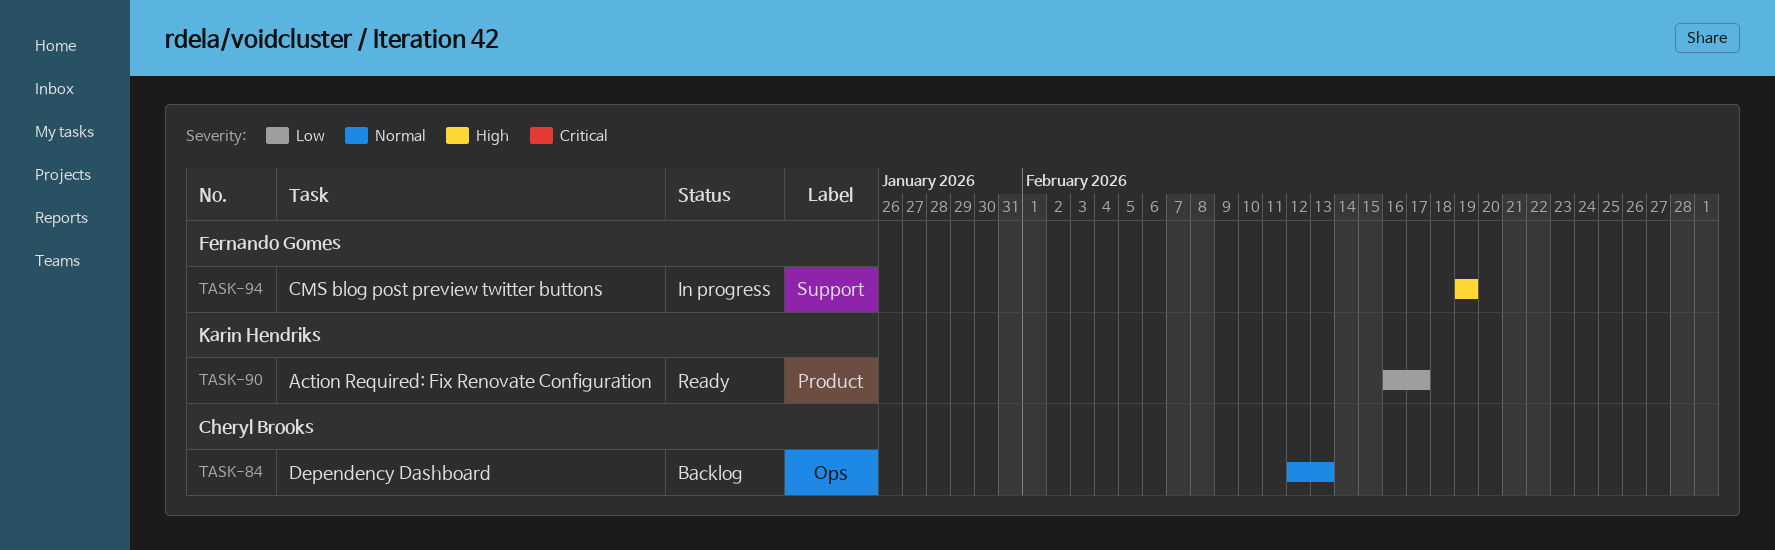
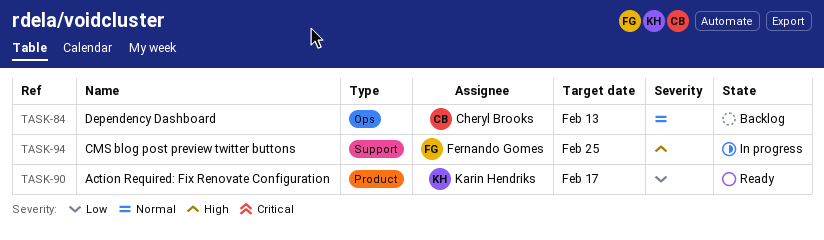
TASK-94, due: Feb 19 -> Feb 25

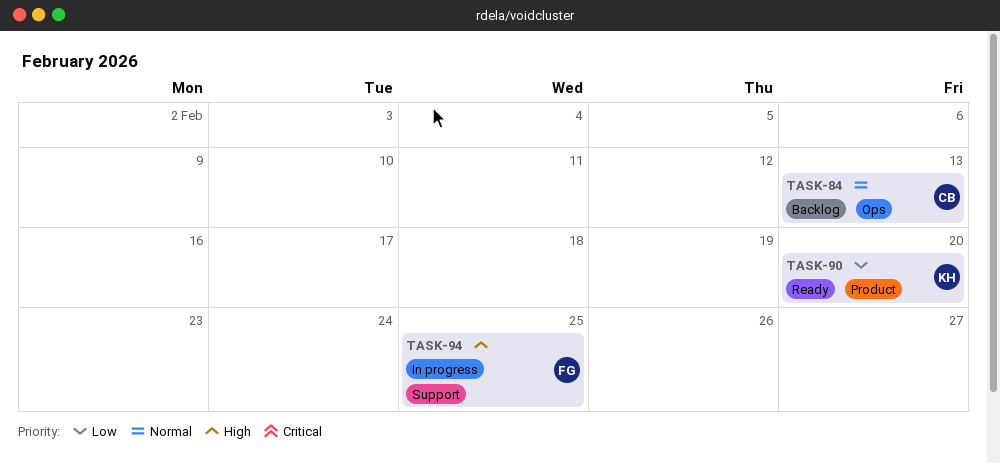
TASK-90, due: Feb 17 -> Feb 20

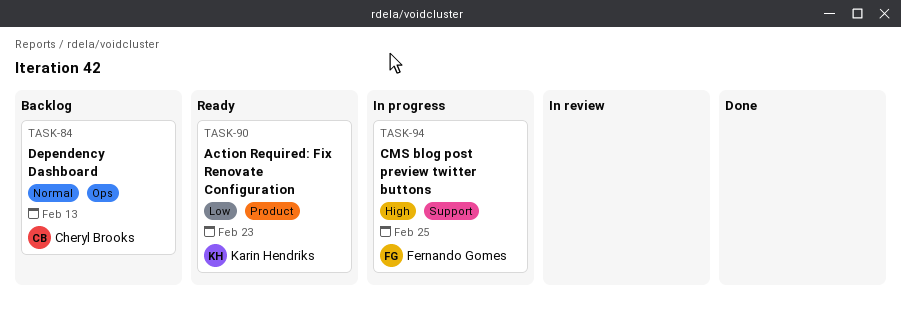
TASK-90, due: Feb 20 -> Feb 23

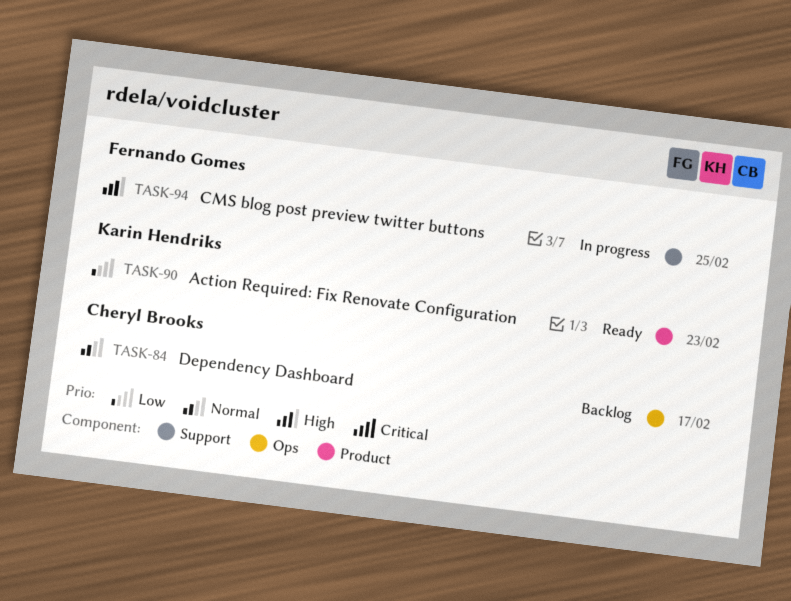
TASK-84, due: Feb 13 -> Feb 17

